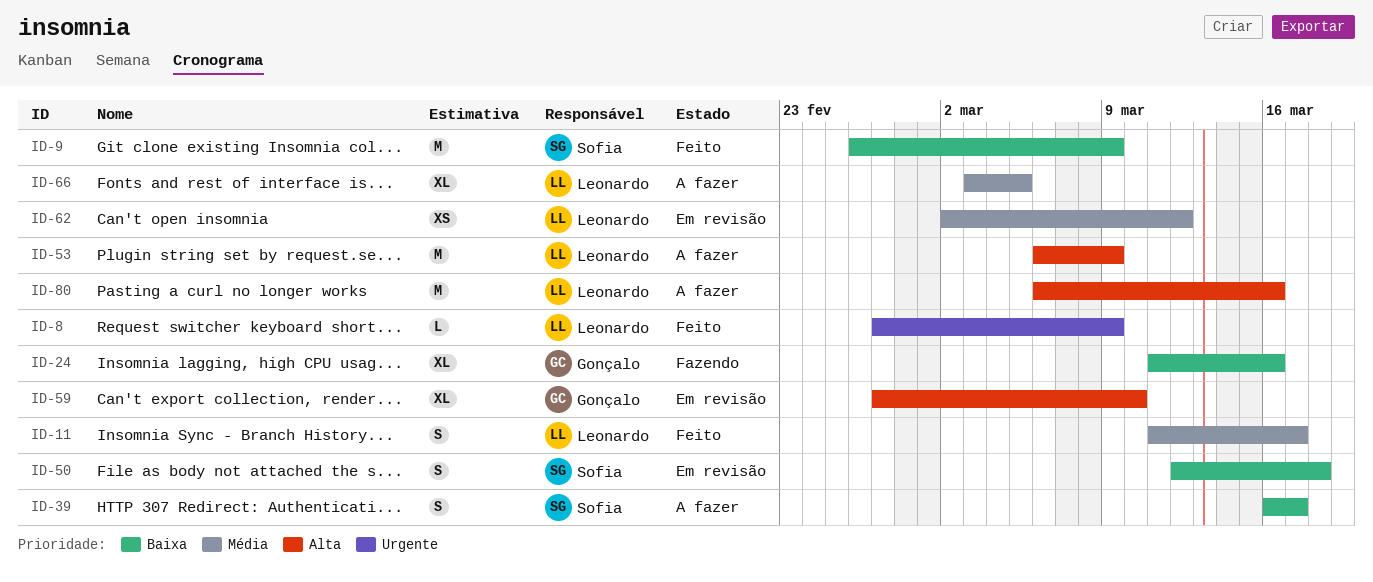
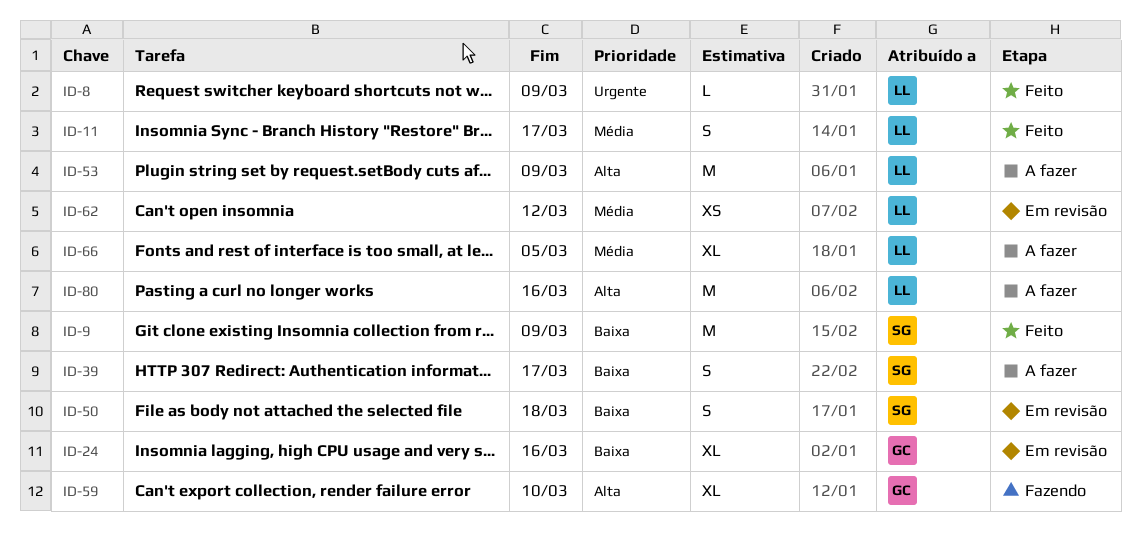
ID-24, status: Fazendo -> Em revisão
ID-59, status: Em revisão -> Fazendo

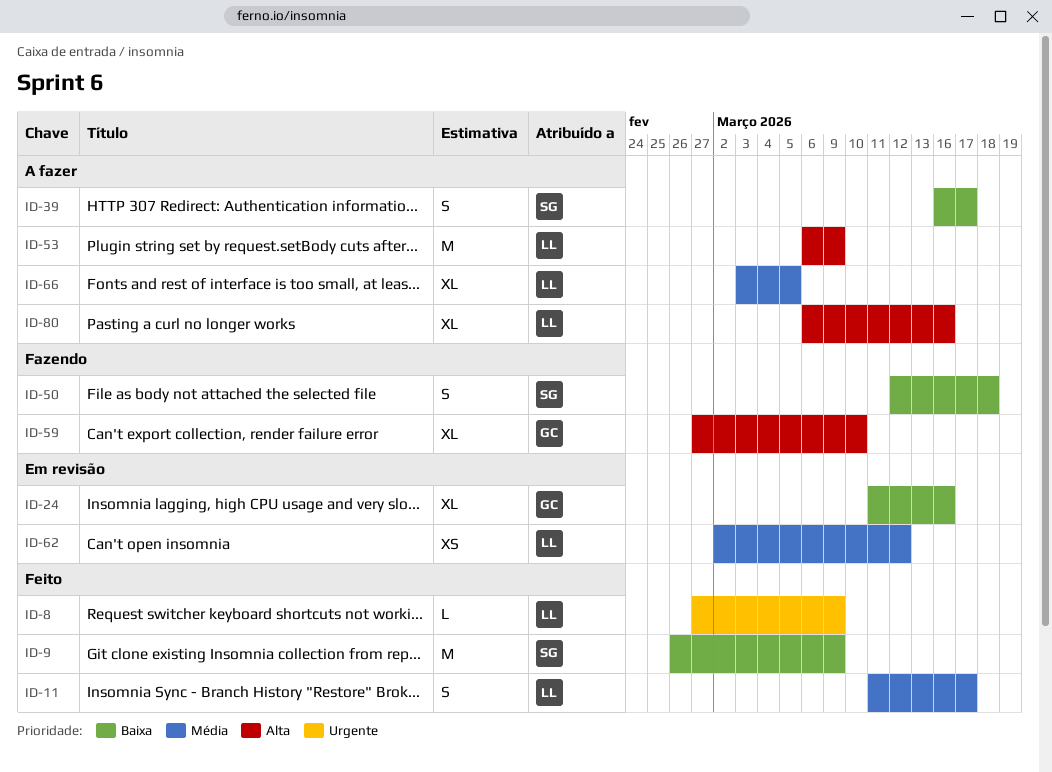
ID-50, status: Em revisão -> Fazendo
ID-80, estimate: M -> XL

